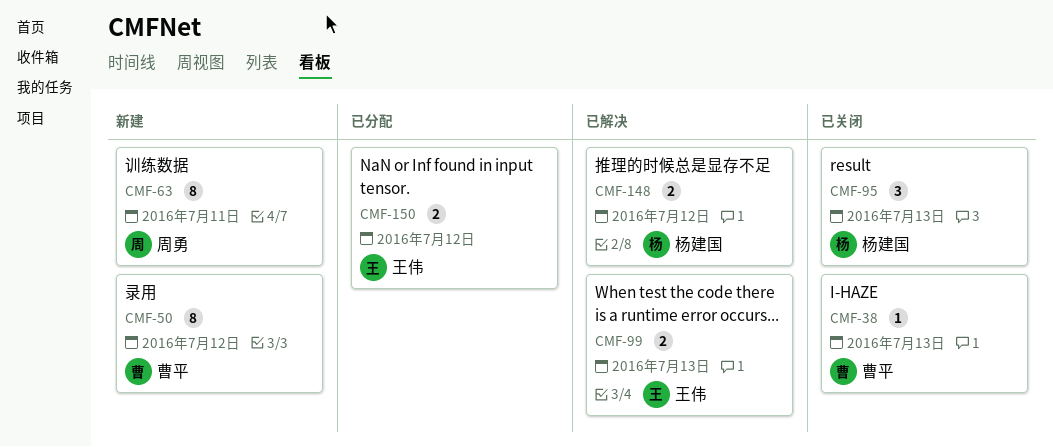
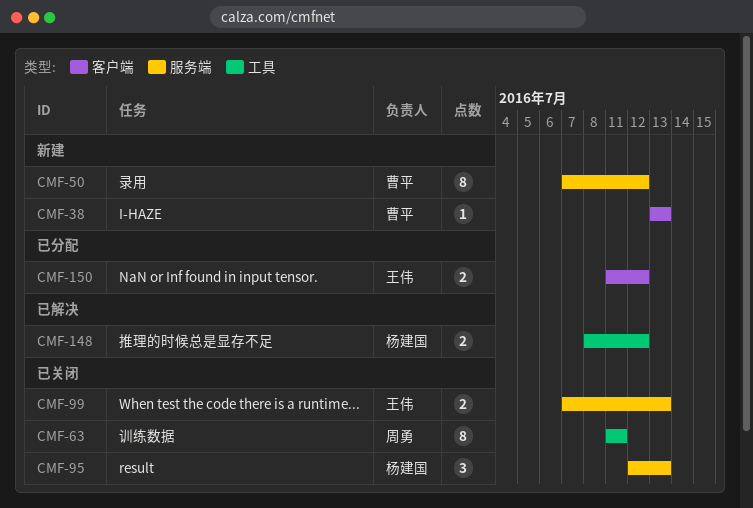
CMF-38, status: 已关闭 -> 新建
CMF-63, status: 新建 -> 已关闭
CMF-99, status: 已解决 -> 已关闭

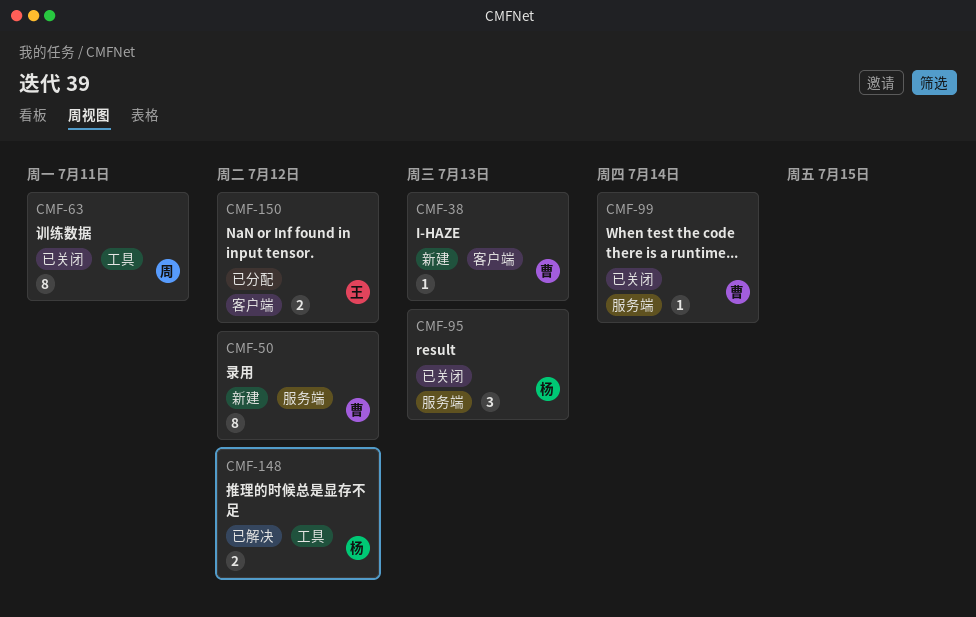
CMF-99, owner: 王伟 -> 曹平
CMF-99, estimate: 2 -> 1
CMF-99, due: Jul 13 -> Jul 14

